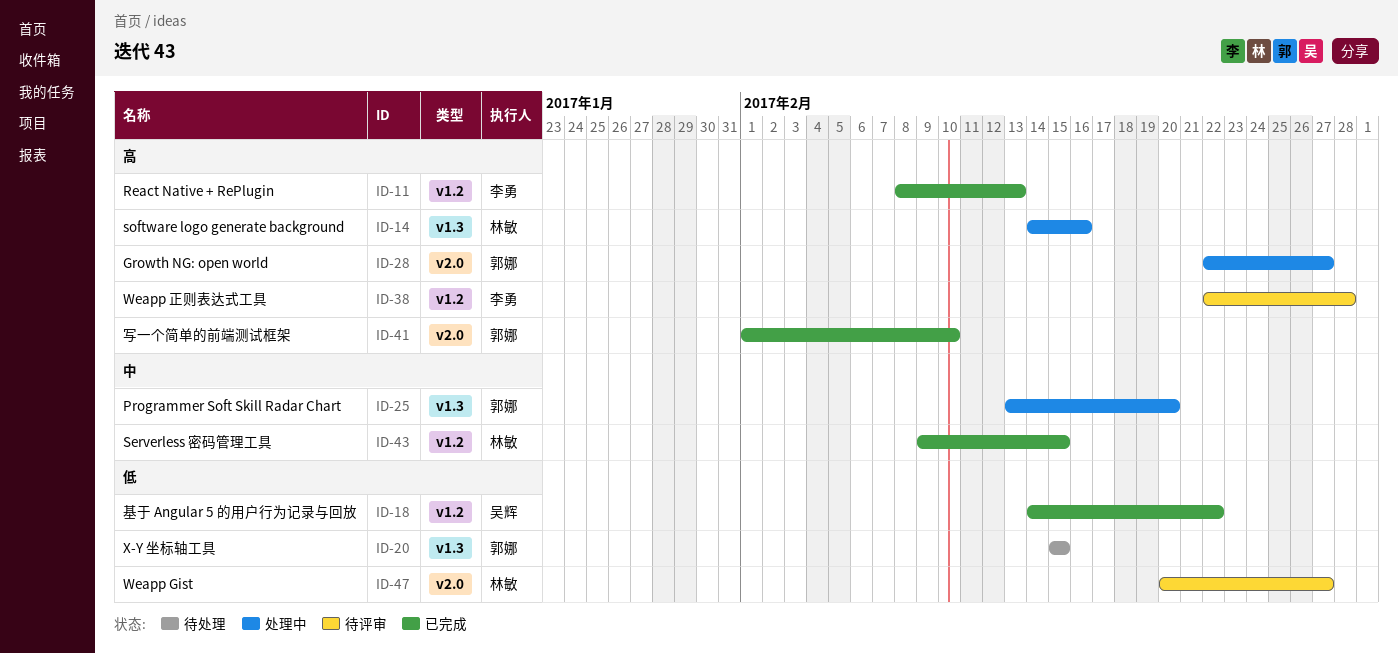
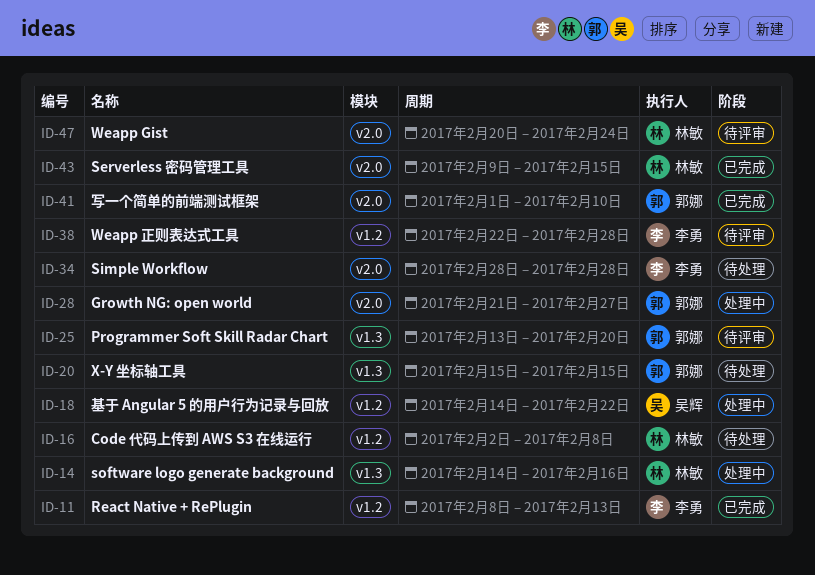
ID-16: none -> present
ID-18, status: 已完成 -> 处理中
ID-25, status: 处理中 -> 待评审
ID-28, start: Feb 22 -> Feb 21
ID-34: none -> present
ID-43, label: v1.2 -> v2.0
ID-47, due: Feb 27 -> Feb 24

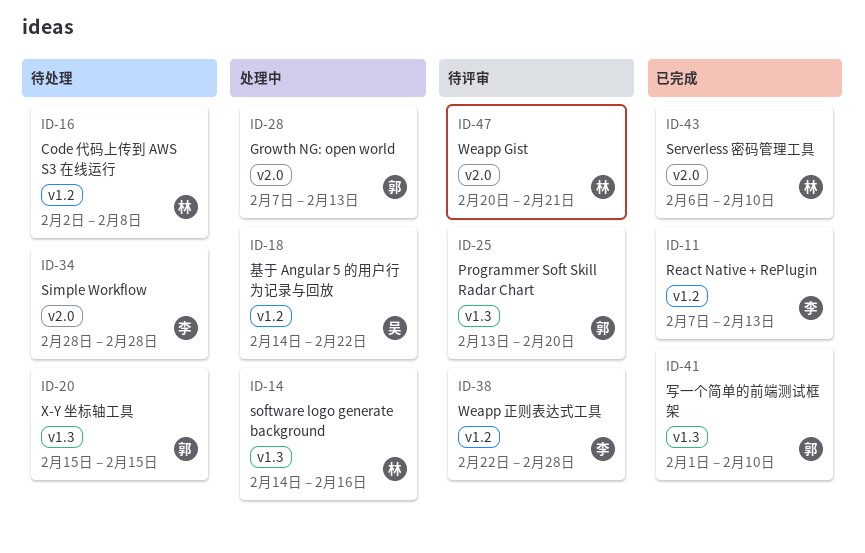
ID-11, start: Feb 8 -> Feb 7
ID-28, start: Feb 21 -> Feb 7
ID-28, due: Feb 27 -> Feb 13
ID-41, label: v2.0 -> v1.3
ID-43, start: Feb 9 -> Feb 6
ID-43, due: Feb 15 -> Feb 10
ID-47, due: Feb 24 -> Feb 21

